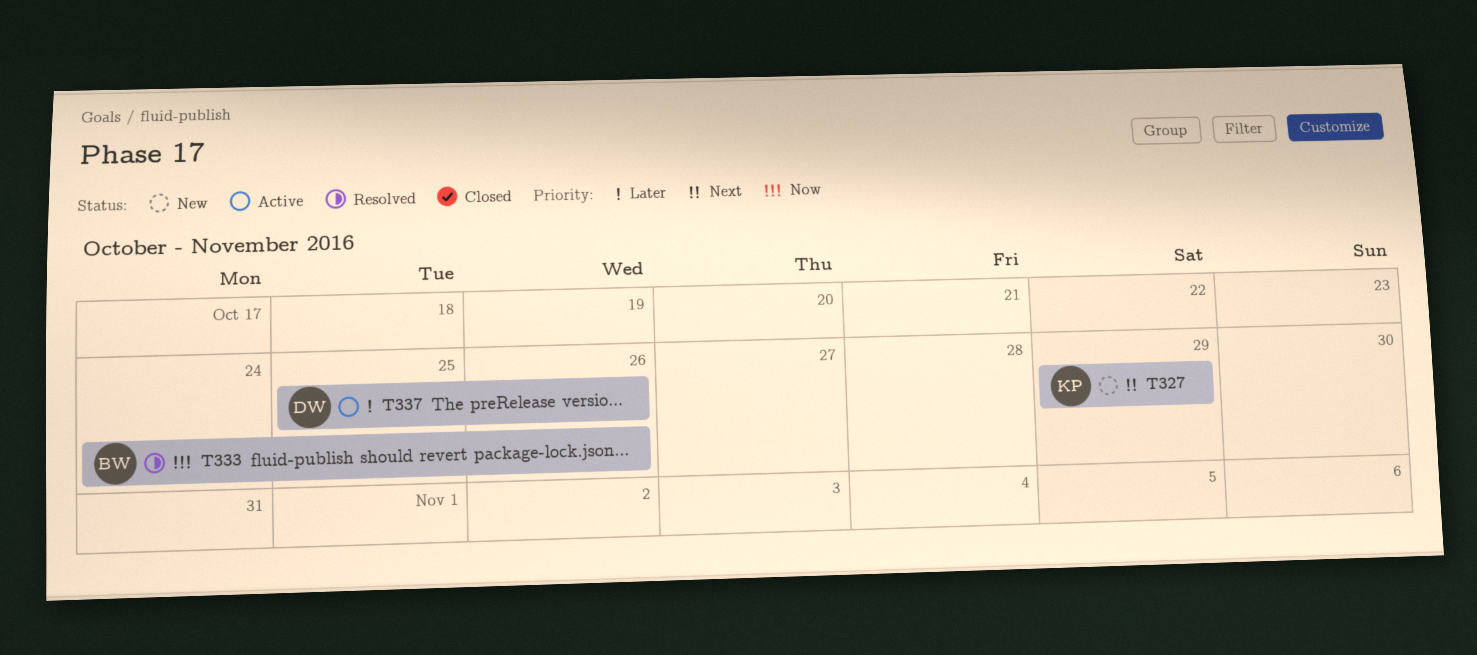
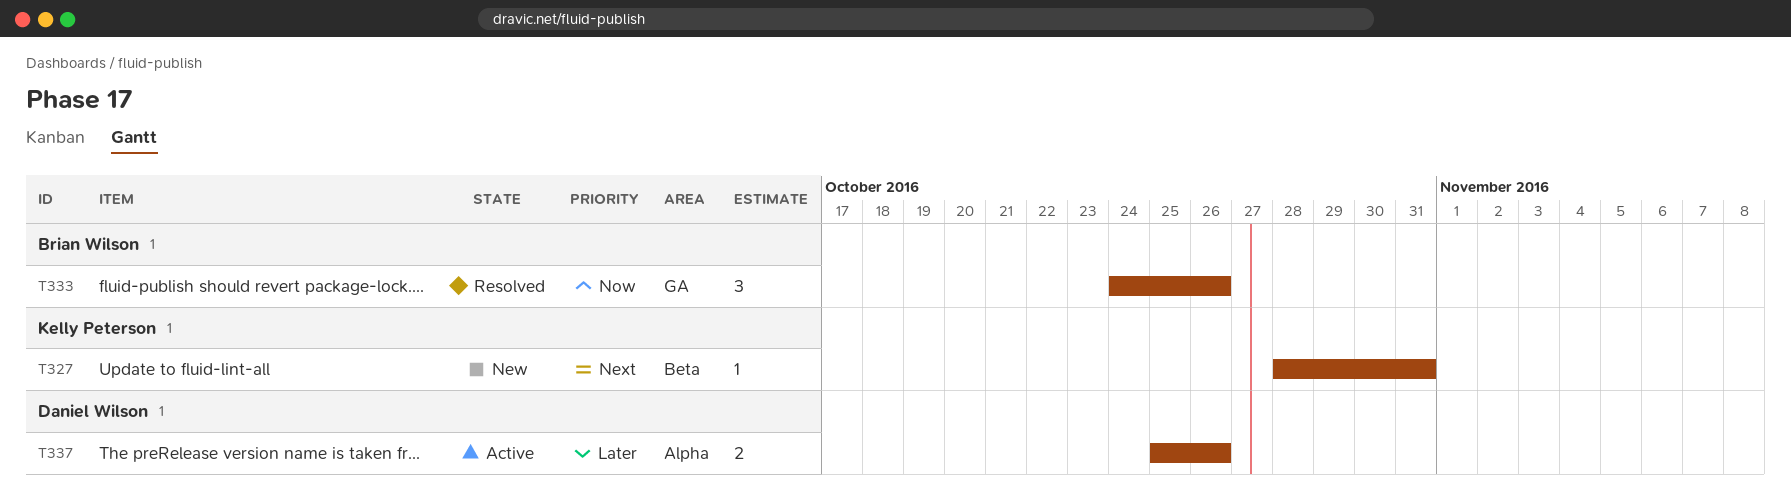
T327, start: Oct 29 -> Oct 28
T327, due: Oct 29 -> Oct 31

